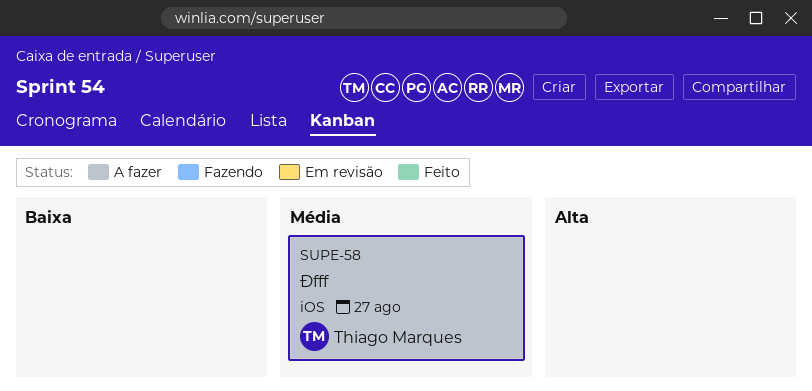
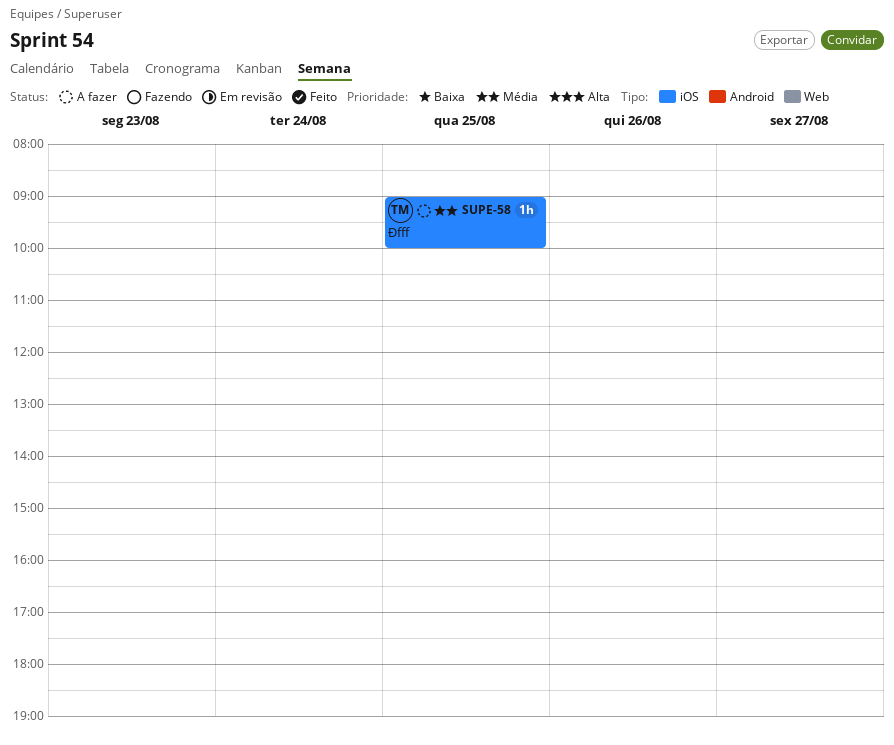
SUPE-58, day: Aug 27 -> Aug 25

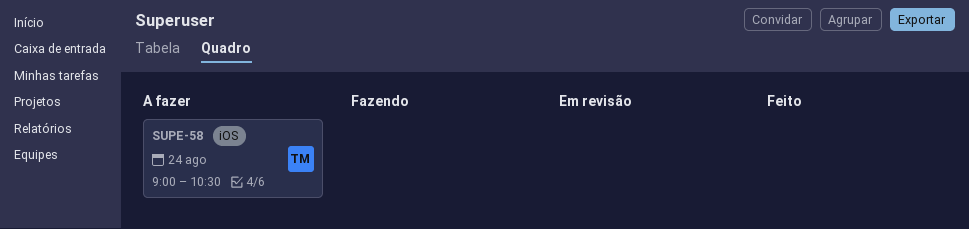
SUPE-58, day: Aug 25 -> Aug 24
SUPE-58, ends: 10:00 -> 10:30

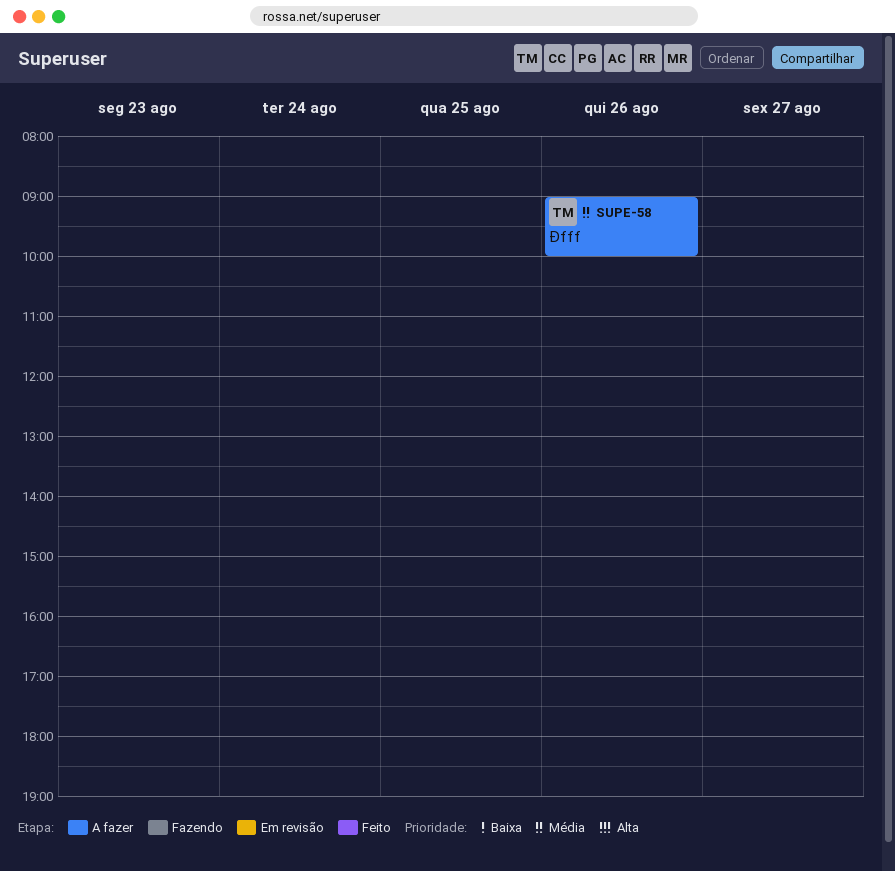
SUPE-58, day: Aug 24 -> Aug 26
SUPE-58, ends: 10:30 -> 10:00

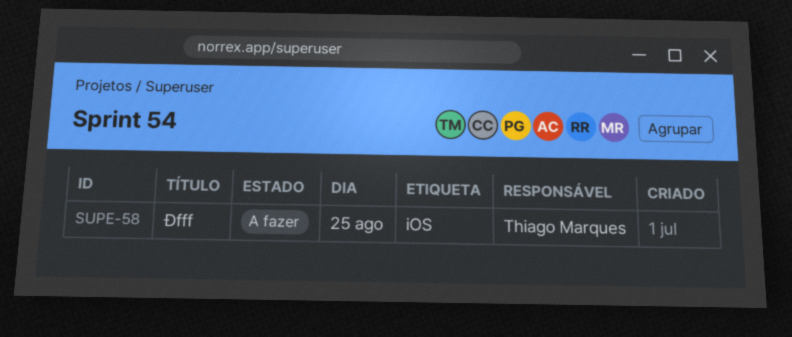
SUPE-58, day: Aug 26 -> Aug 25

